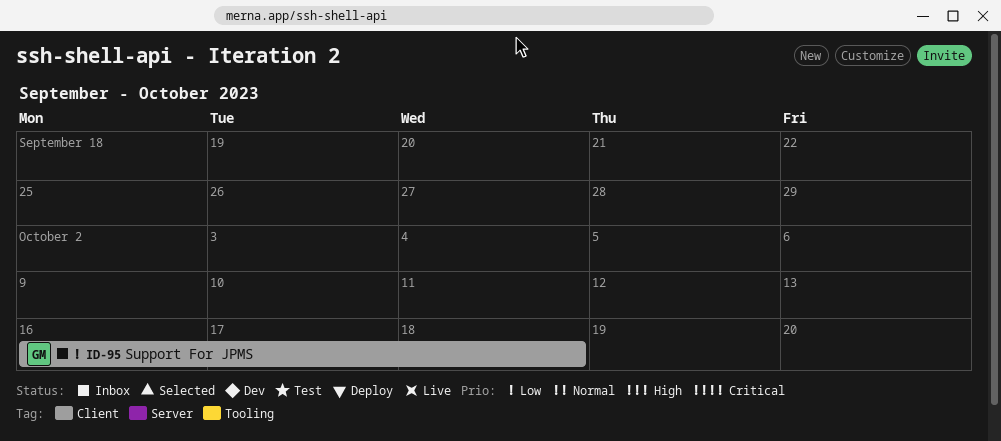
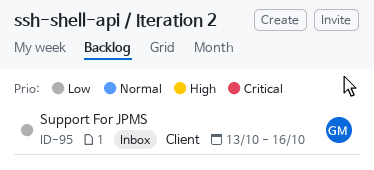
ID-95, start: Oct 16 -> Oct 13
ID-95, due: Oct 18 -> Oct 16

